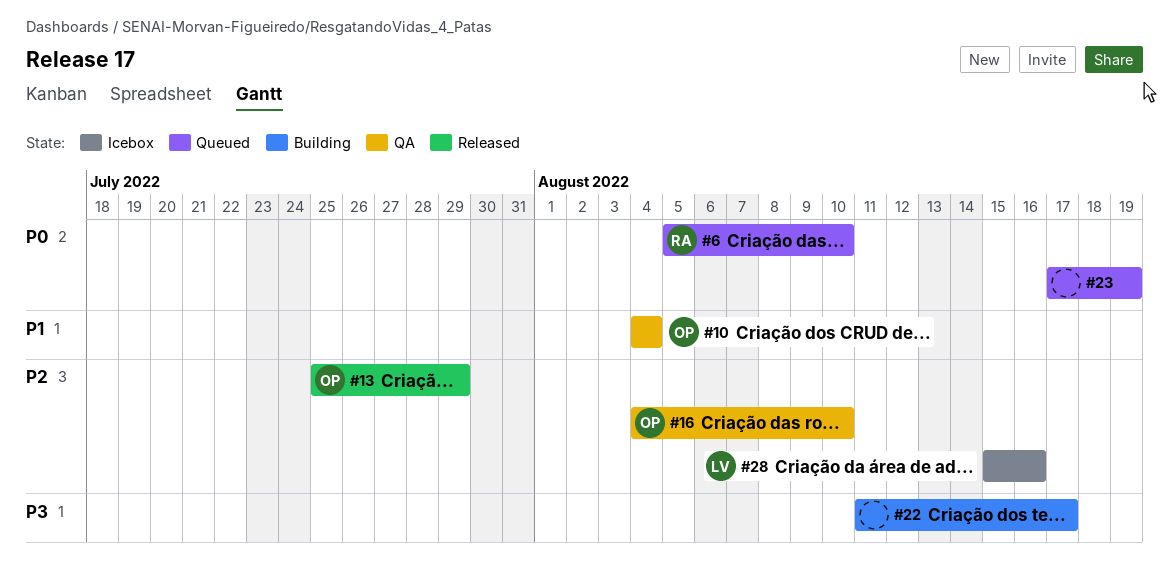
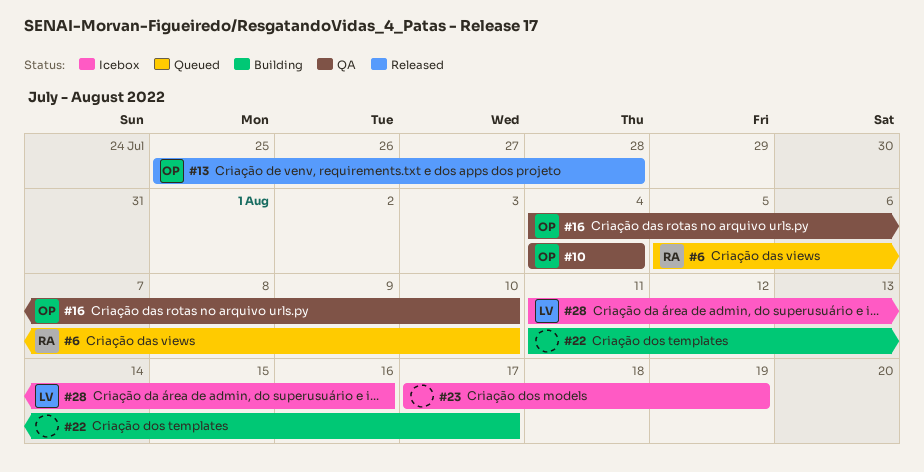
#13, due: Jul 29 -> Jul 28
#23, status: Queued -> Icebox
#28, start: Aug 15 -> Aug 11

